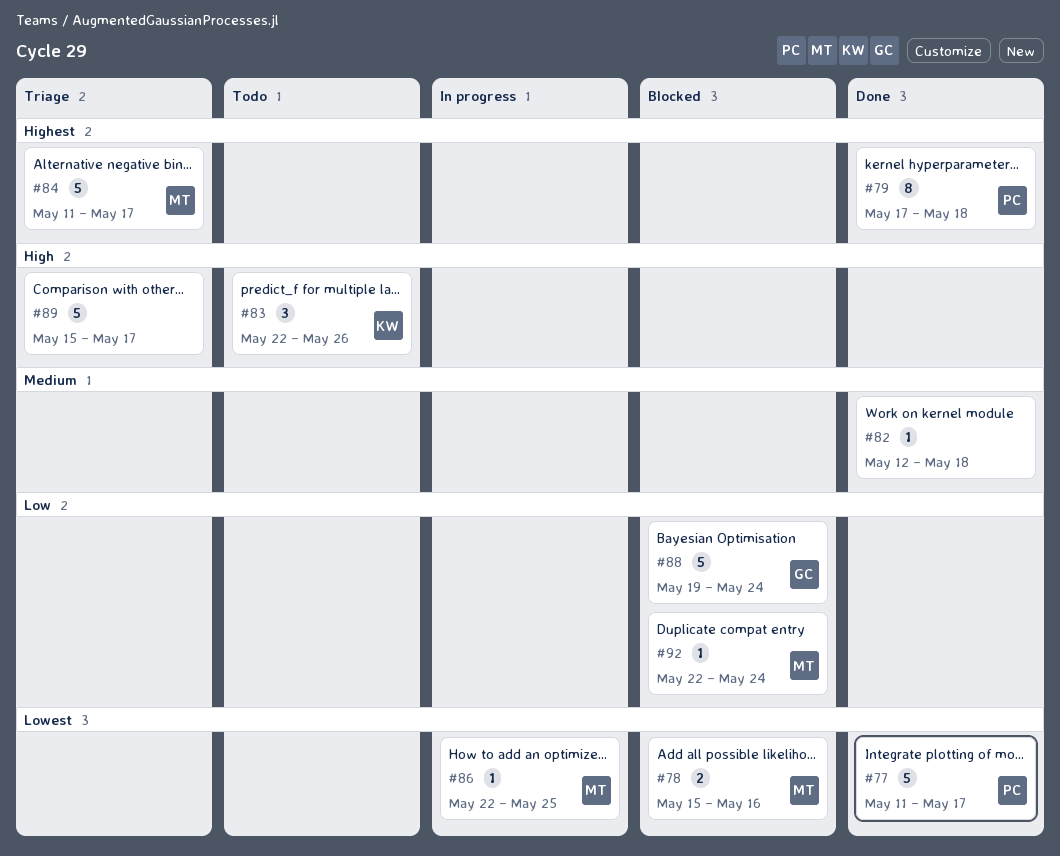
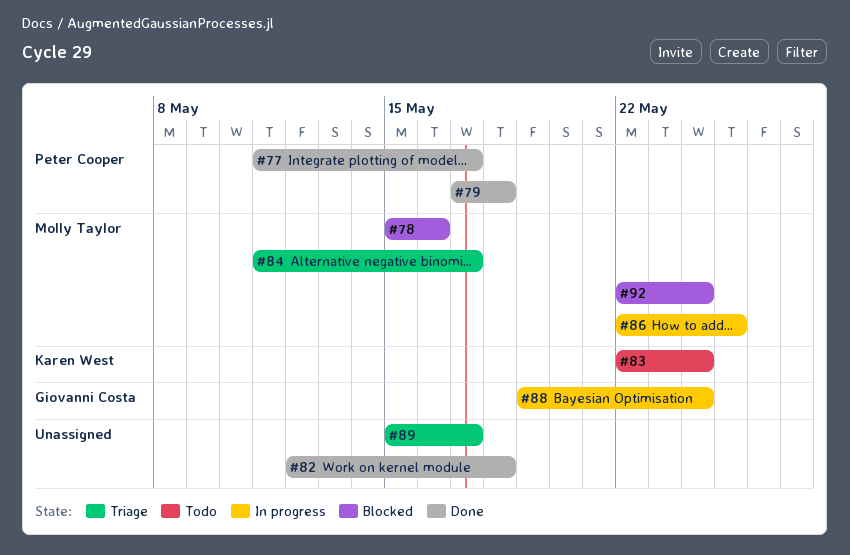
#83, due: May 26 -> May 24
#88, status: Blocked -> In progress

